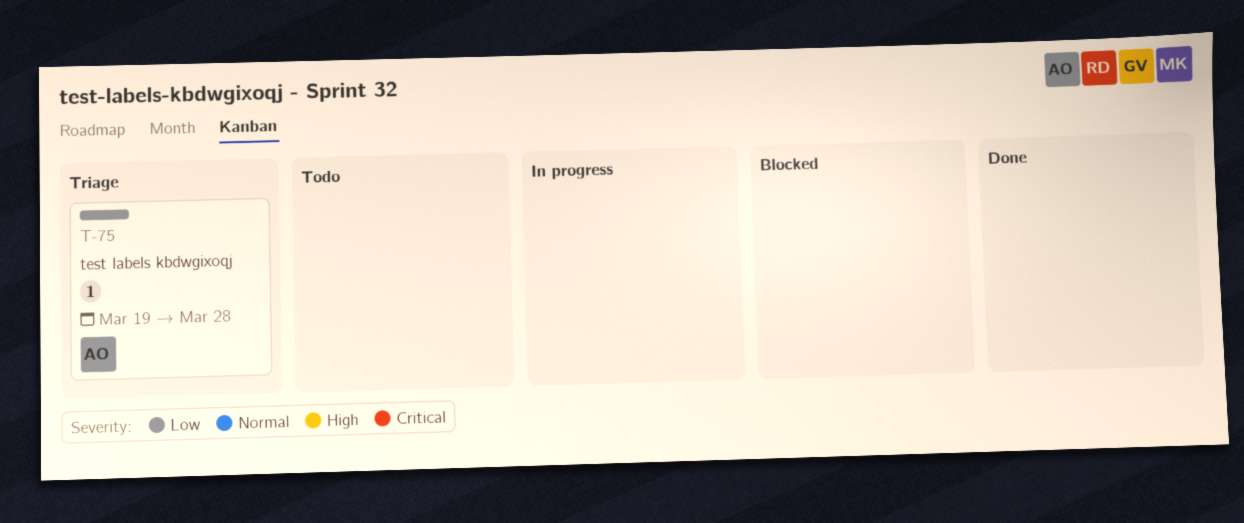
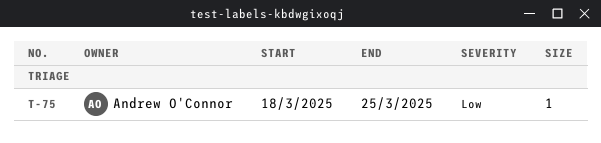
T-75, start: Mar 19 -> Mar 18
T-75, due: Mar 28 -> Mar 25

